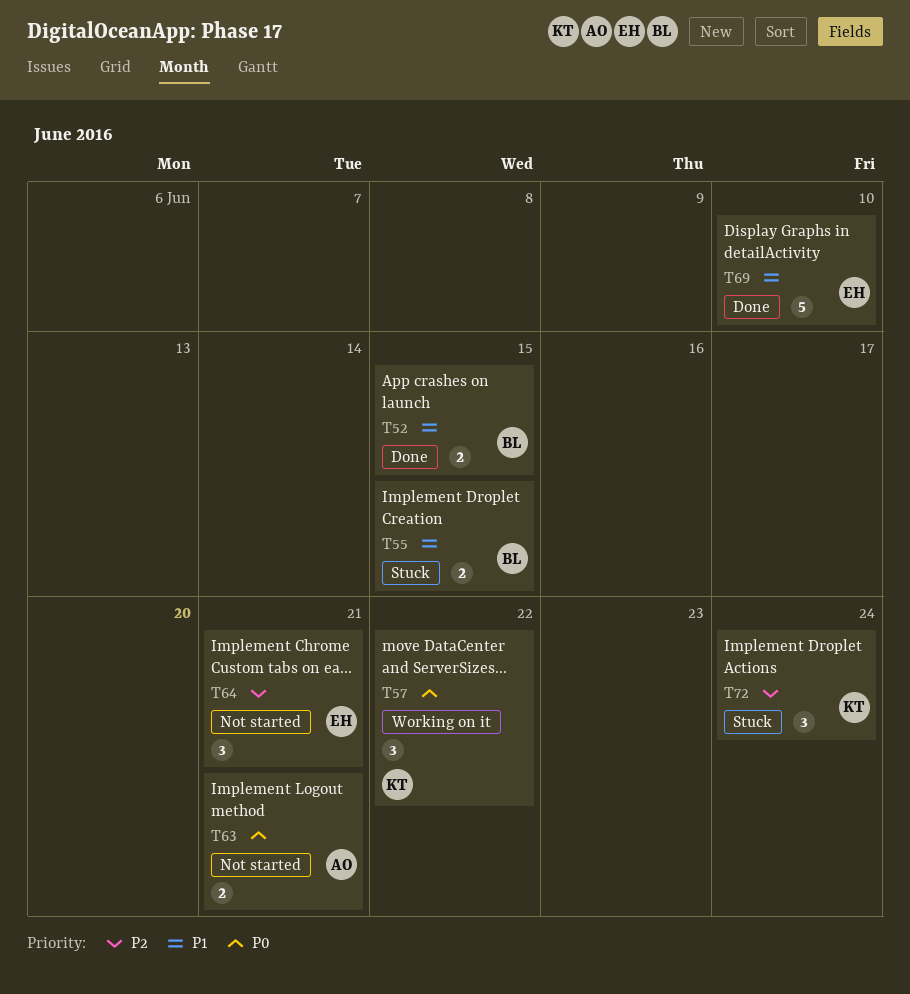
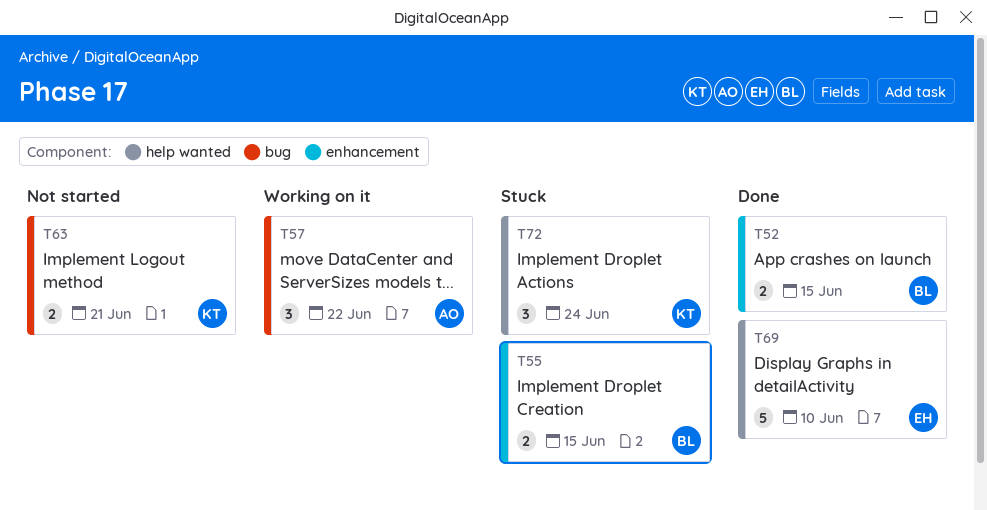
T57, owner: KT -> AO
T63, owner: AO -> KT
T64: present -> none

